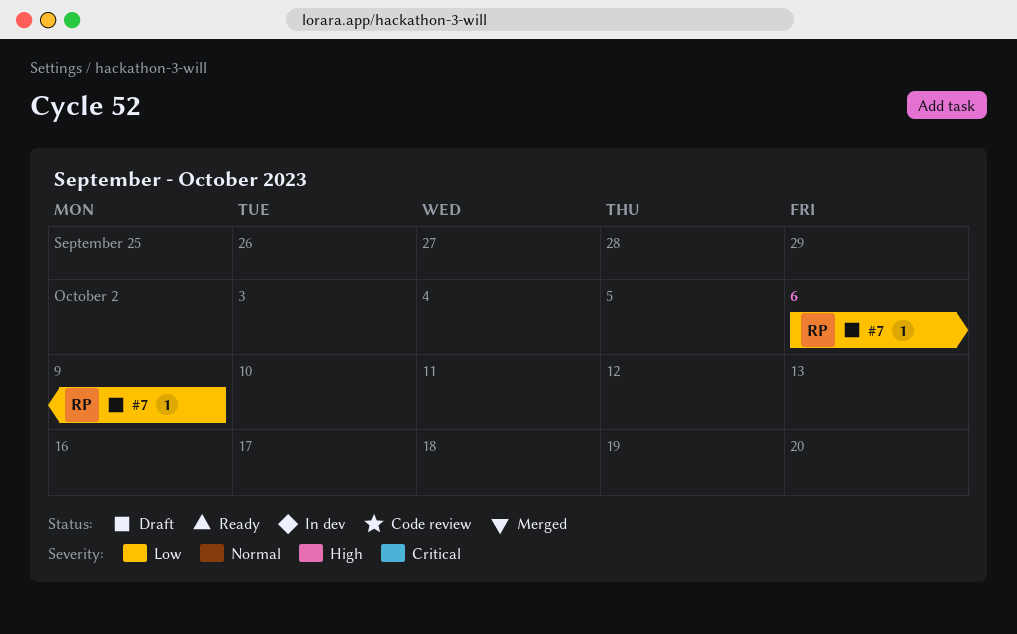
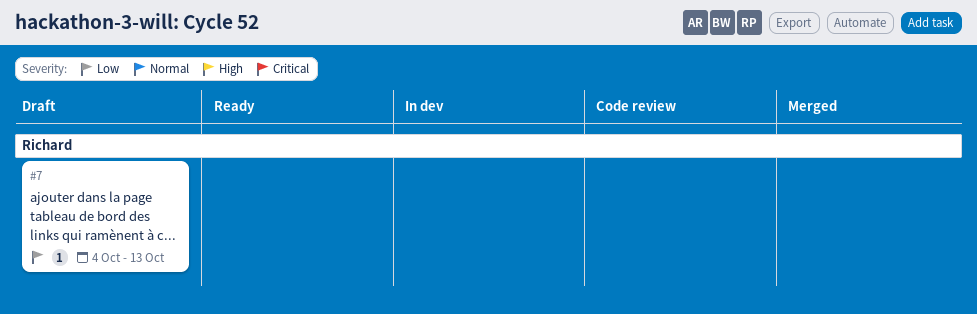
#7, start: Oct 6 -> Oct 4
#7, due: Oct 9 -> Oct 13

